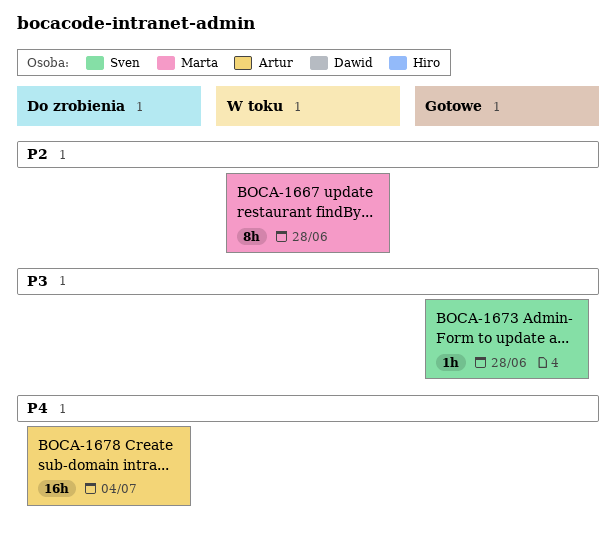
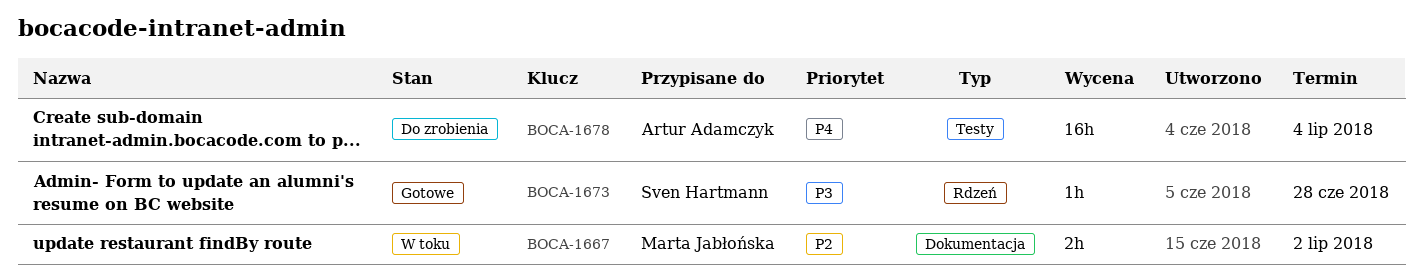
BOCA-1667, estimate: 8h -> 2h
BOCA-1667, due: Jun 28 -> Jul 2

